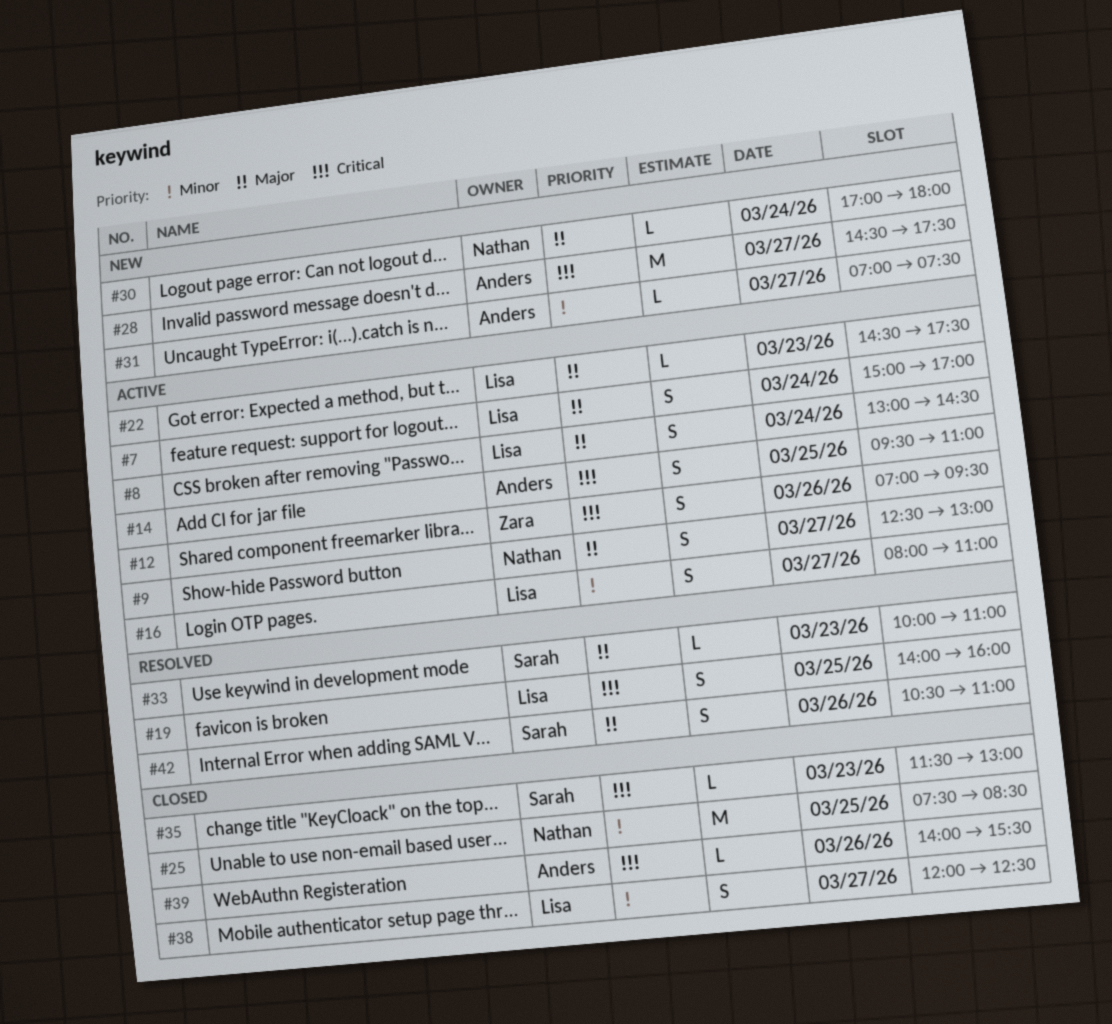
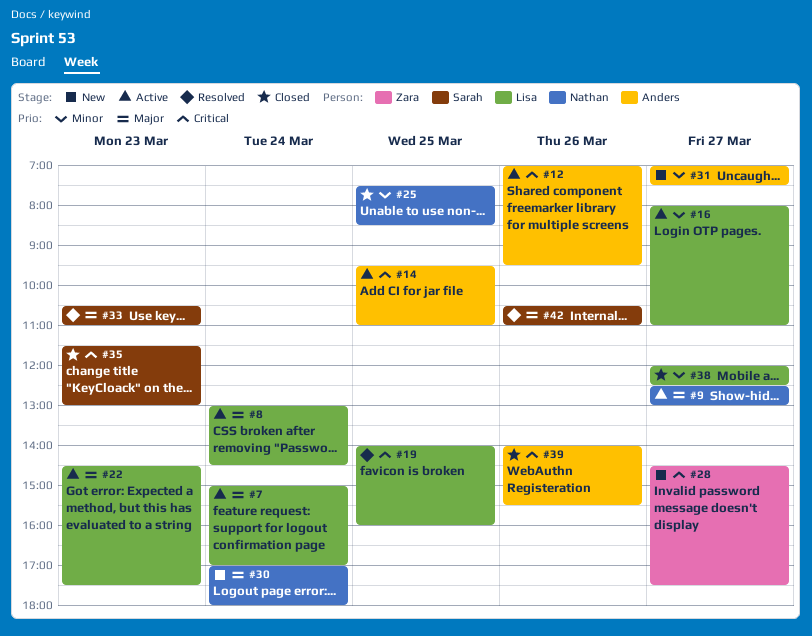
#12, owner: Zara -> Anders
#28, owner: Anders -> Zara
#33, begins: 10:00 -> 10:30

